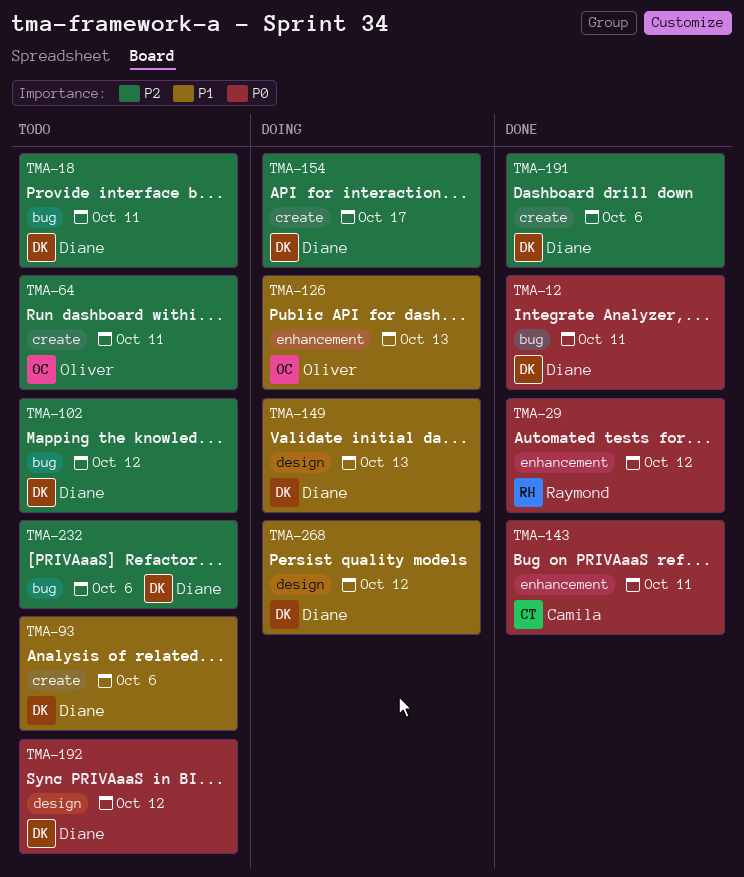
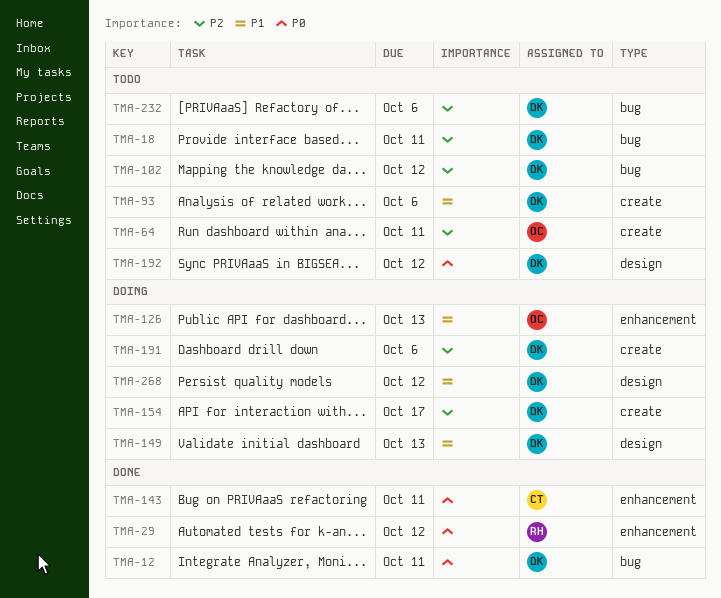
TMA-191, status: Done -> Doing

